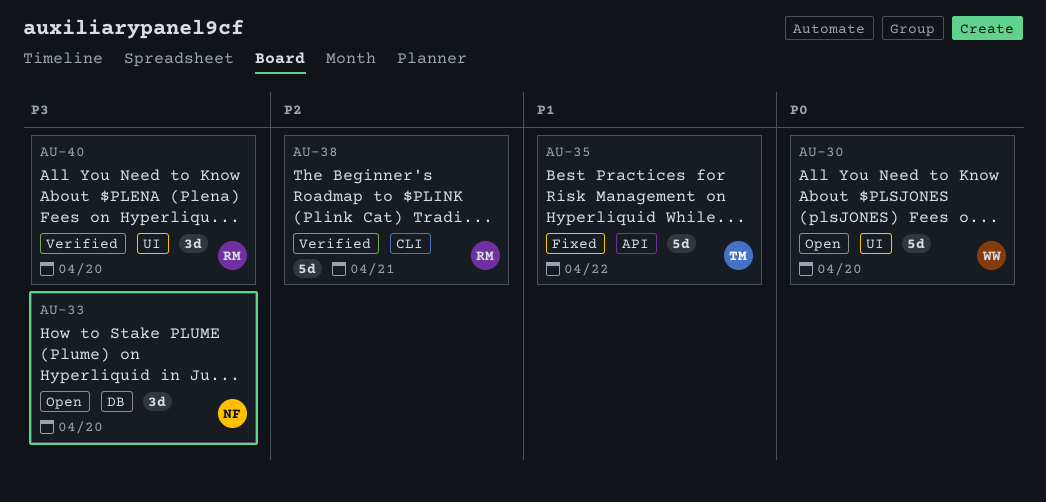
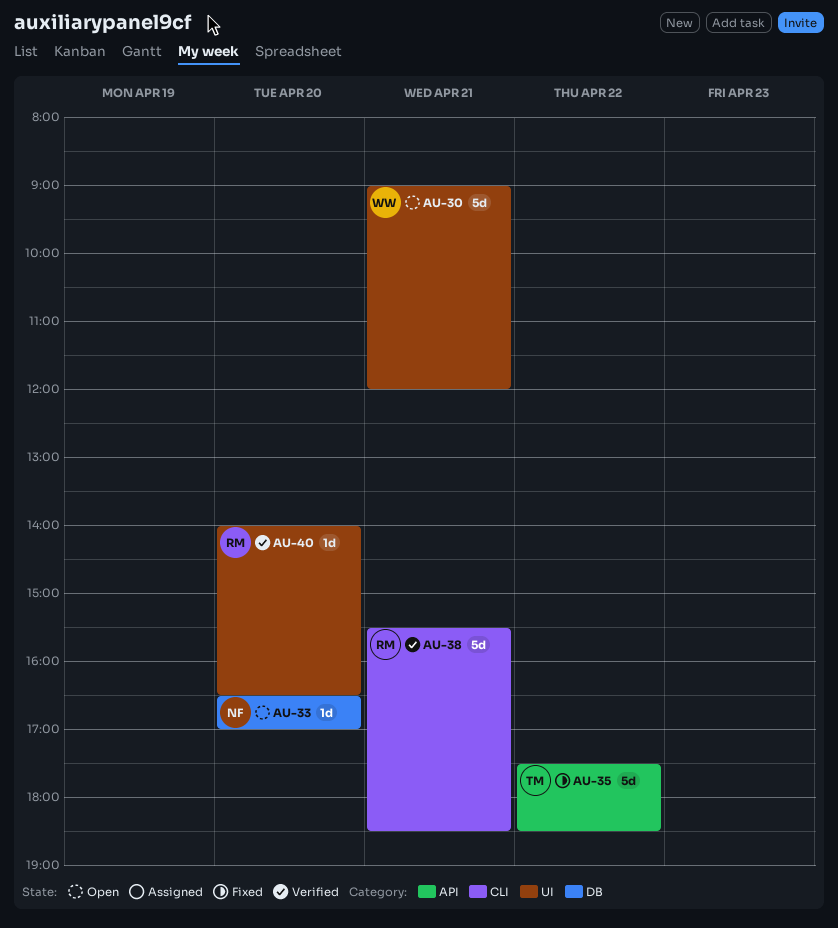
AU-30, day: Apr 20 -> Apr 21
AU-33, estimate: 3d -> 1d
AU-40, estimate: 3d -> 1d

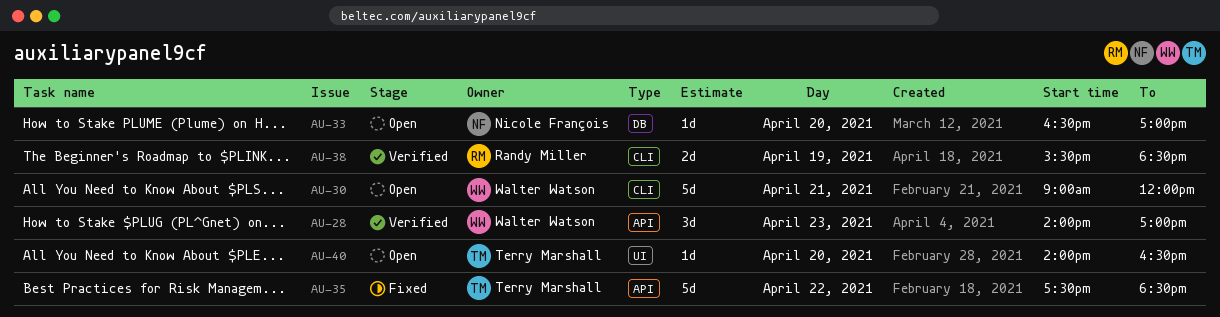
AU-28: none -> present
AU-30, label: UI -> CLI
AU-38, estimate: 5d -> 2d
AU-38, day: Apr 21 -> Apr 19
AU-40, status: Verified -> Open
AU-40, owner: Randy Miller -> Terry Marshall

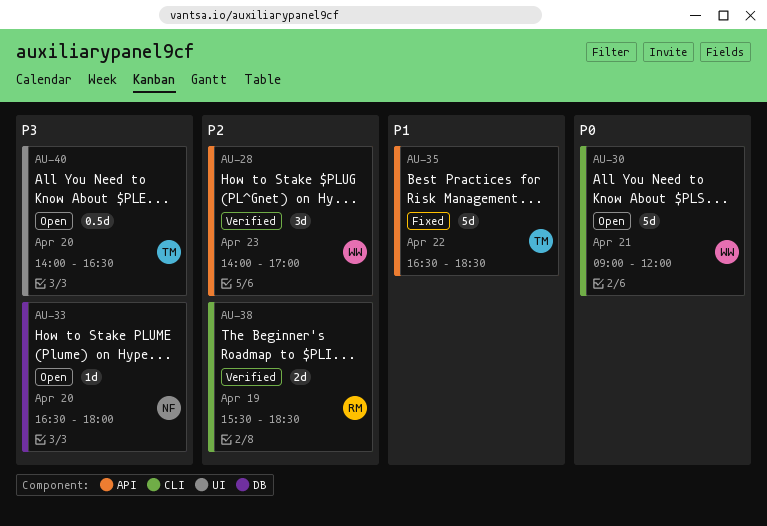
AU-33, ends: 17:00 -> 18:00
AU-35, begins: 17:30 -> 16:30
AU-40, estimate: 1d -> 0.5d

